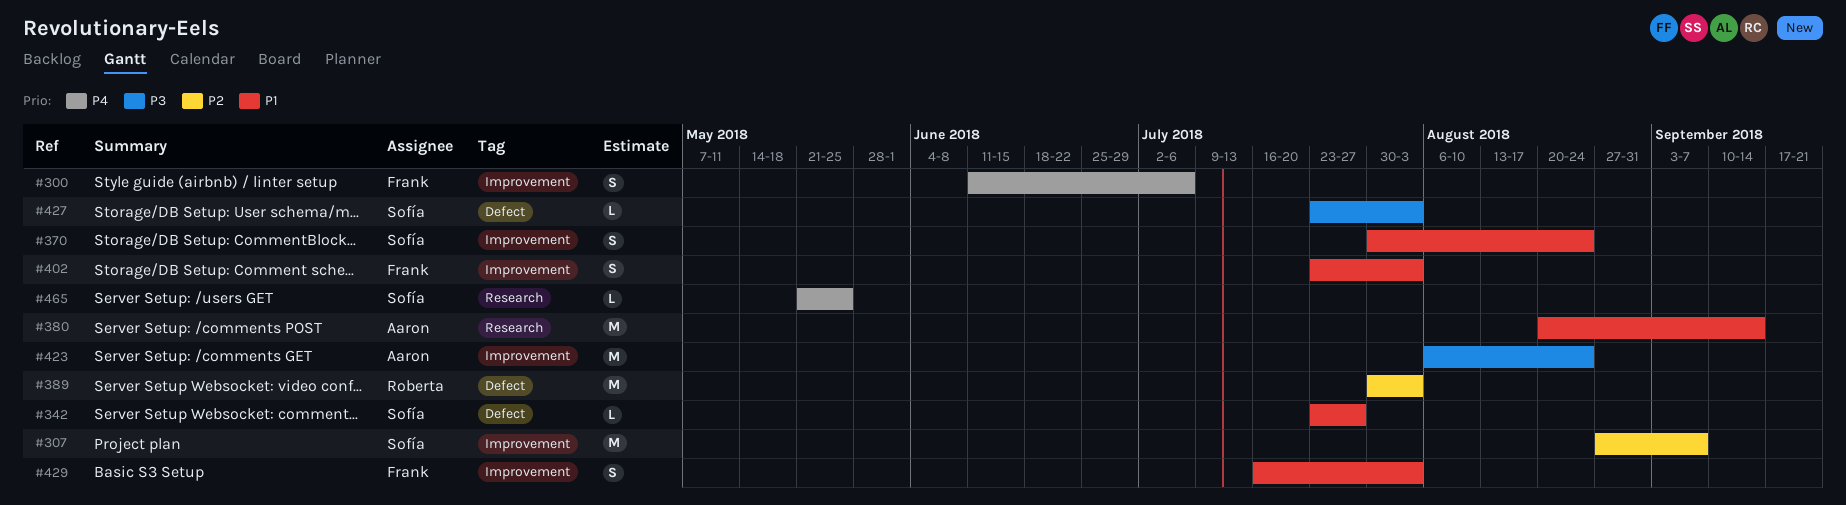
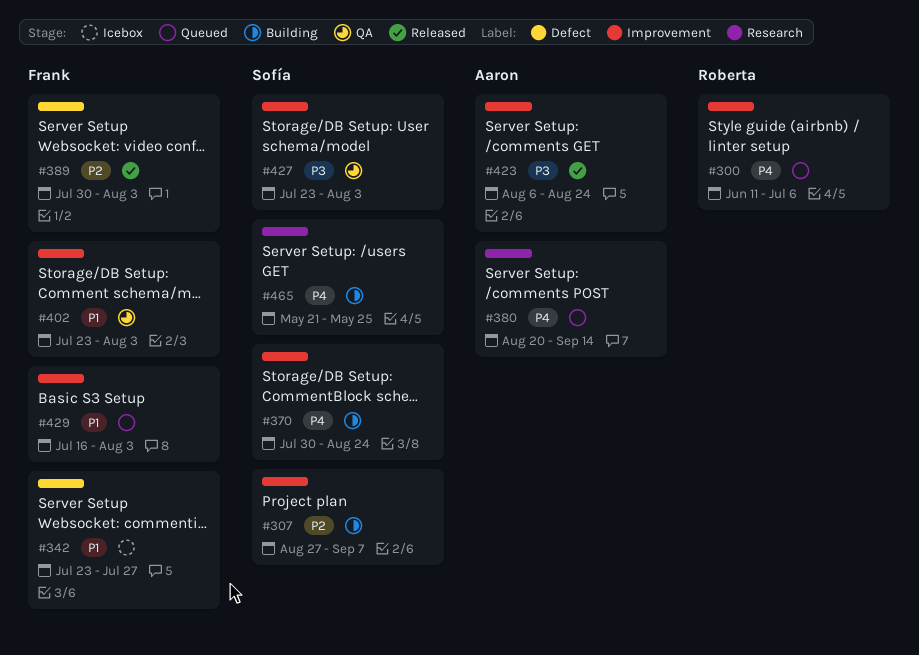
#300, owner: Frank -> Roberta
#342, owner: Sofía -> Frank
#370, priority: P1 -> P4
#380, priority: P1 -> P4
#389, owner: Roberta -> Frank
#427, label: Defect -> Improvement

